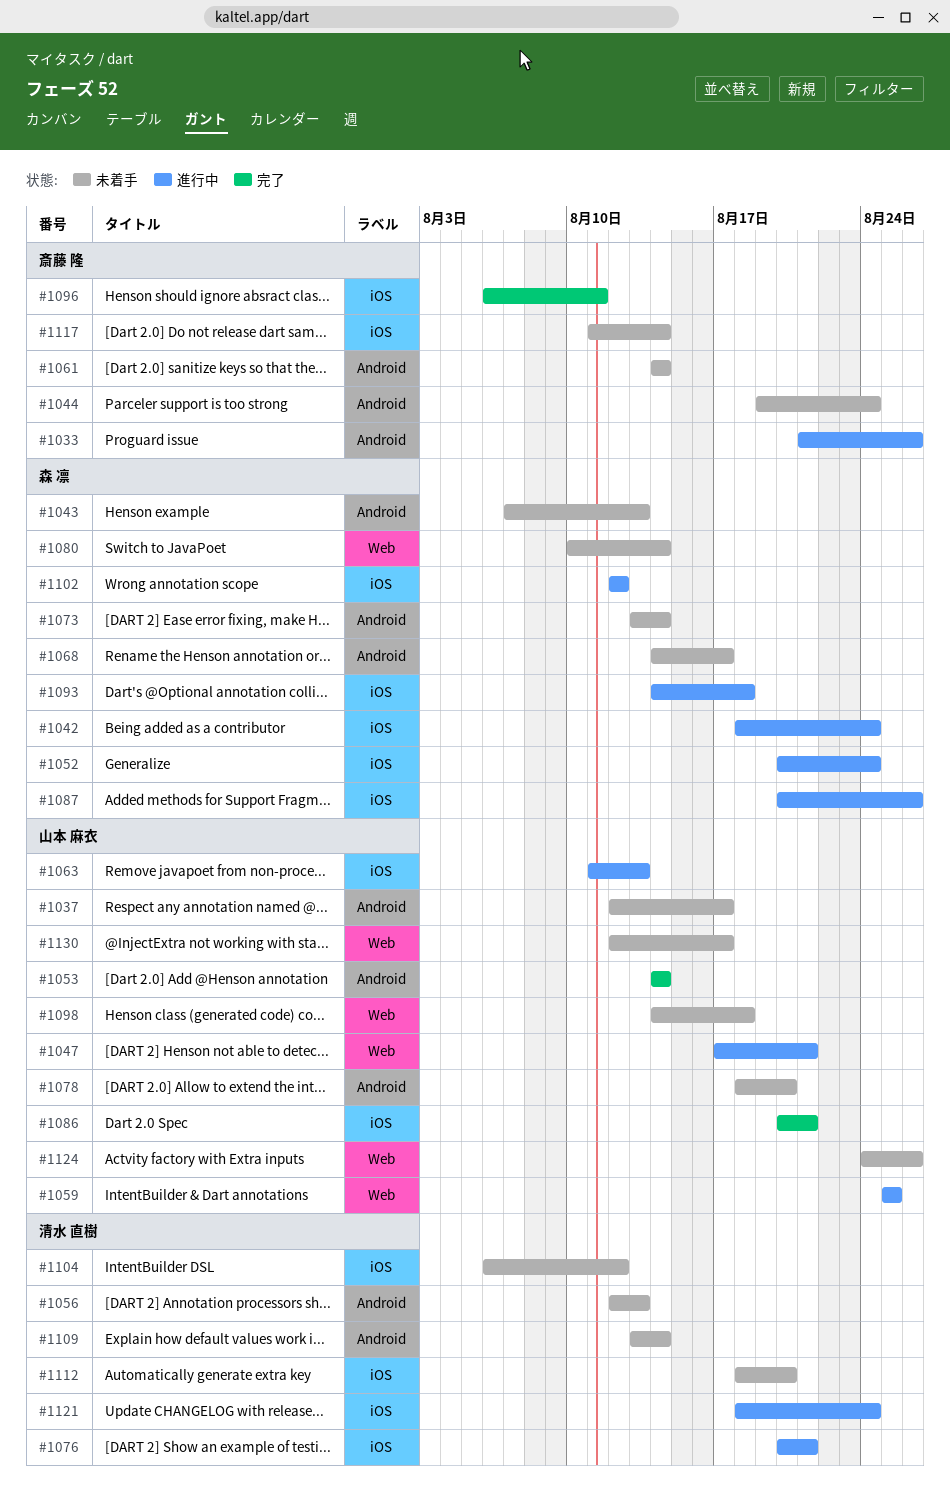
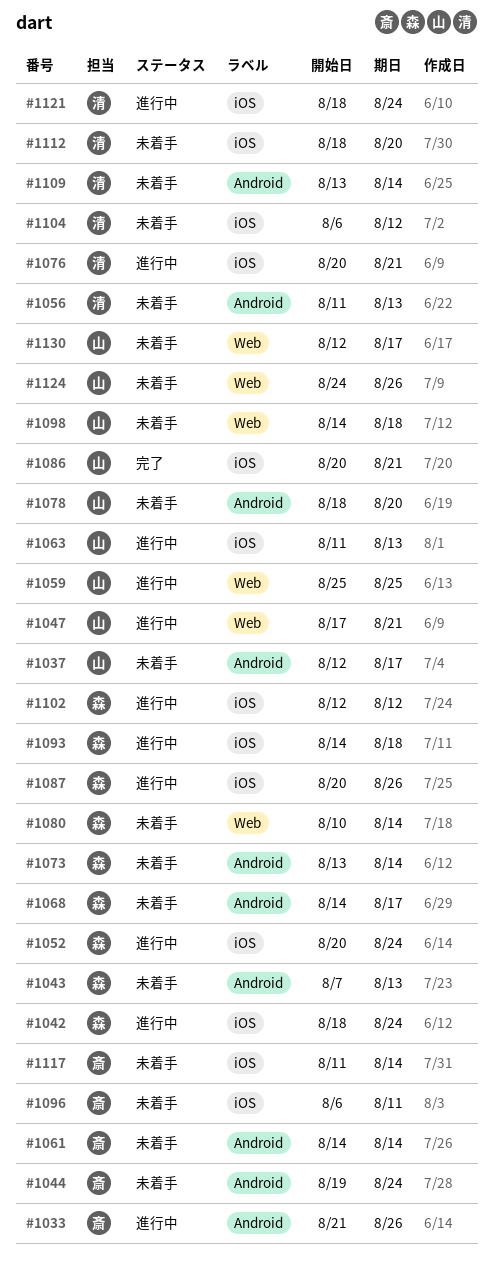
#1053: present -> none
#1056, start: Aug 12 -> Aug 11
#1096, status: 完了 -> 未着手

